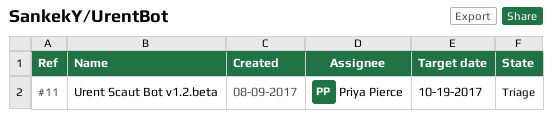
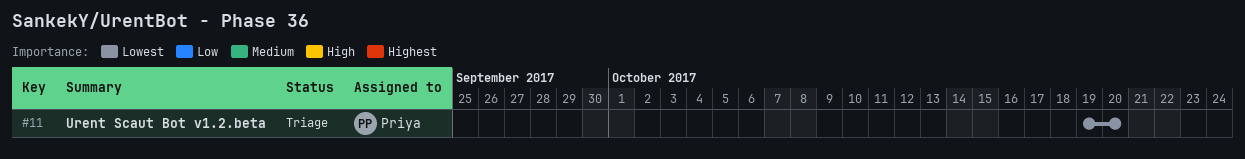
#11, due: Oct 19 -> Oct 20

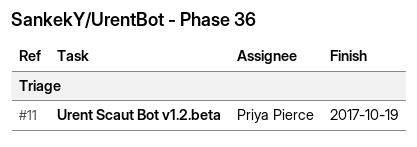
#11, due: Oct 20 -> Oct 19

